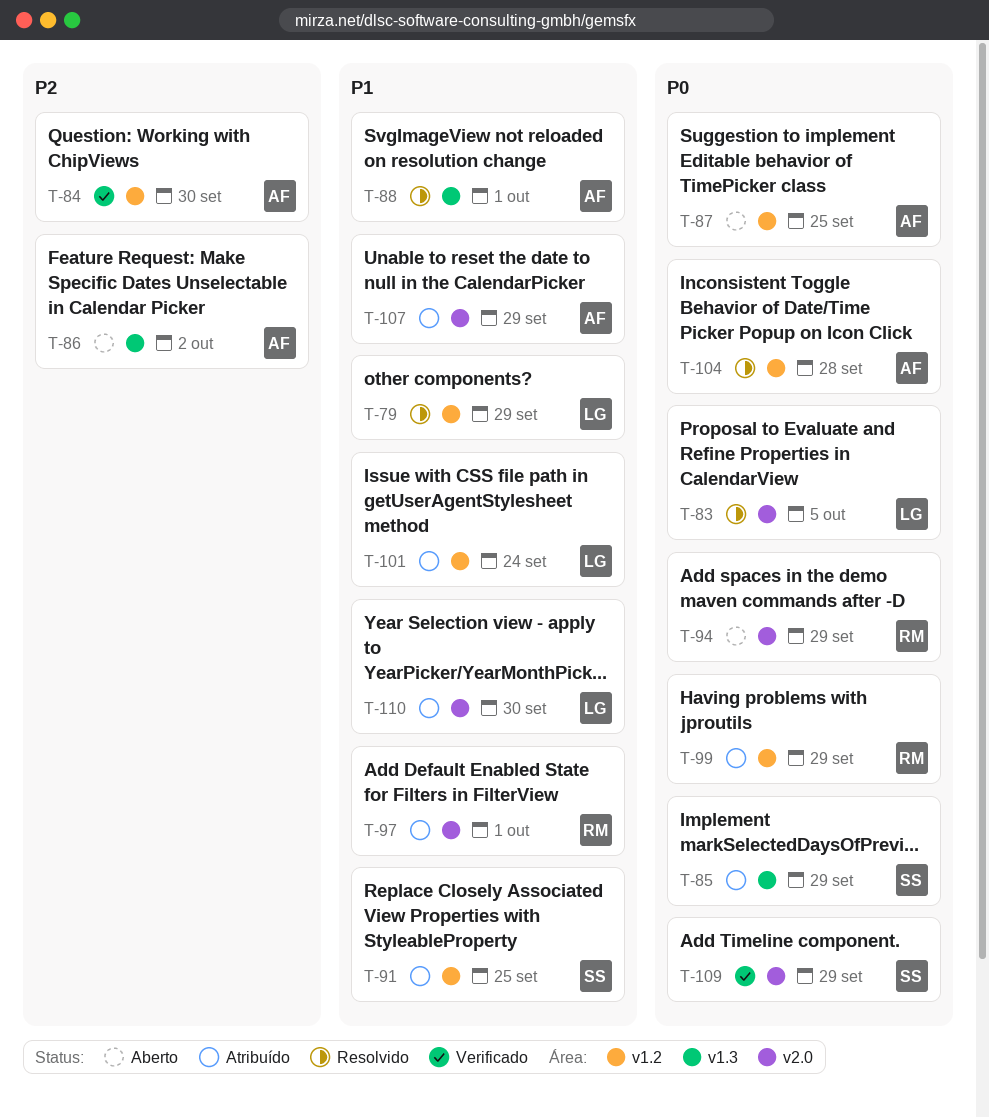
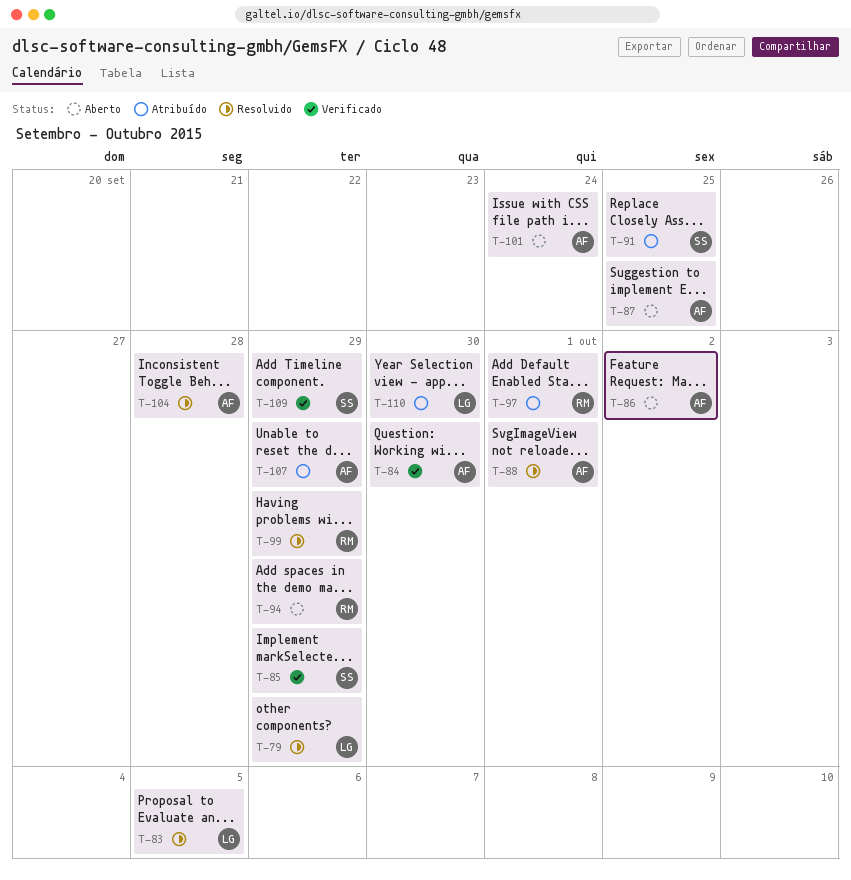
T-85, status: Atribuído -> Verificado
T-99, status: Atribuído -> Resolvido
T-101, status: Atribuído -> Aberto
T-101, owner: LG -> AF

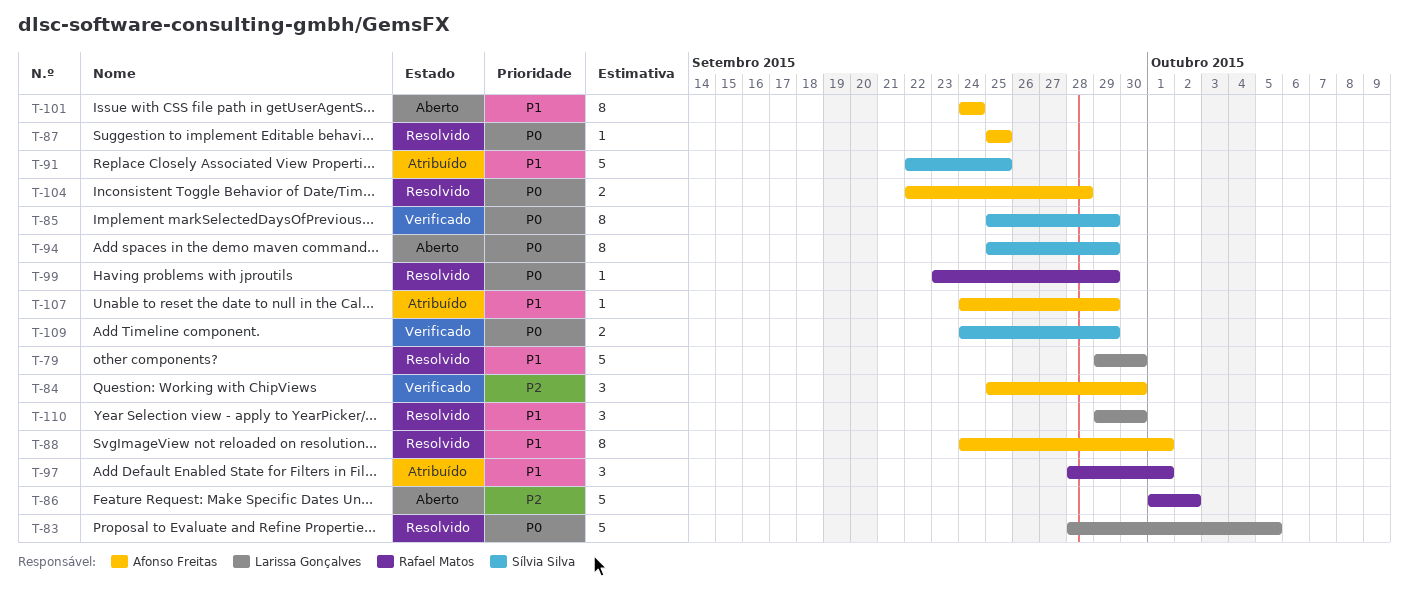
T-79, due: Sep 29 -> Sep 30
T-86, owner: Afonso Freitas -> Rafael Matos
T-87, status: Aberto -> Resolvido
T-94, owner: Rafael Matos -> Sílvia Silva
T-110, status: Atribuído -> Resolvido

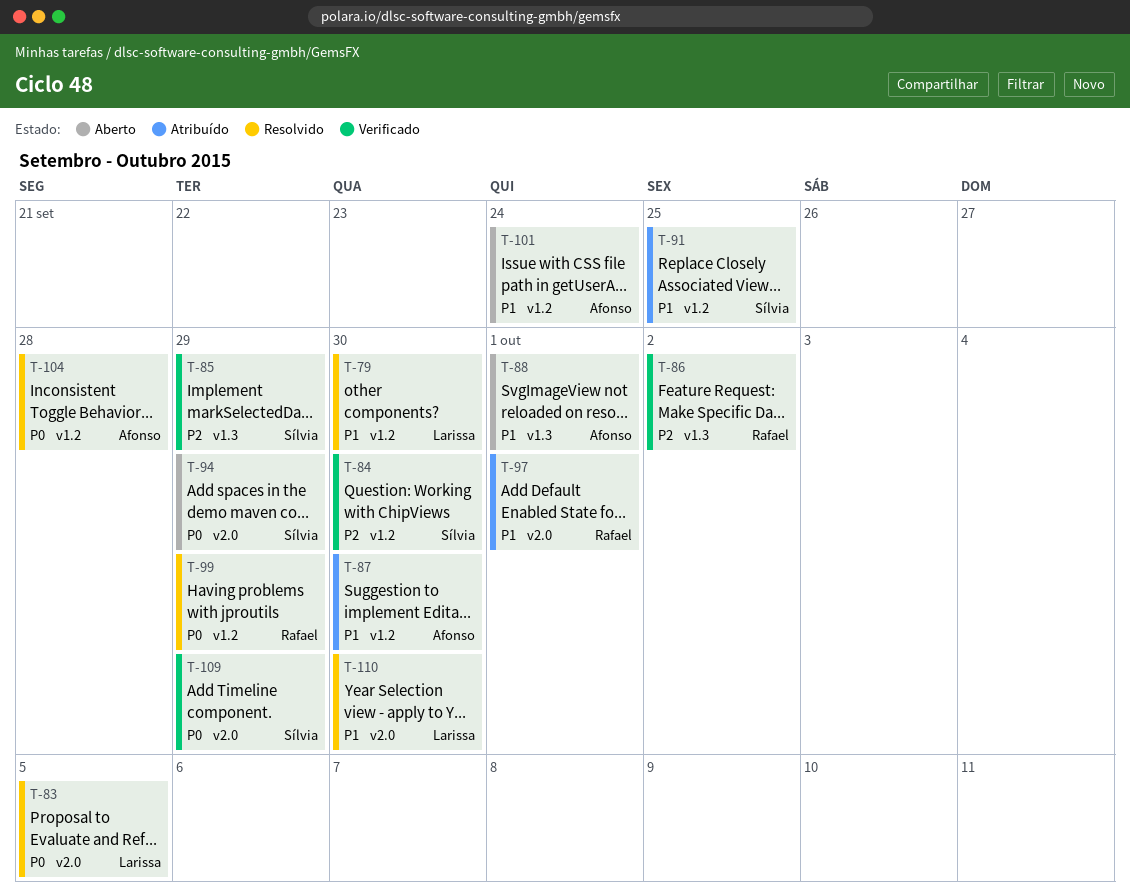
T-84, owner: Afonso Freitas -> Sílvia Silva
T-85, priority: P0 -> P2
T-86, status: Aberto -> Verificado
T-87, status: Resolvido -> Atribuído
T-87, priority: P0 -> P1
T-87, due: Sep 25 -> Sep 30
T-88, status: Resolvido -> Aberto
T-107: present -> none

